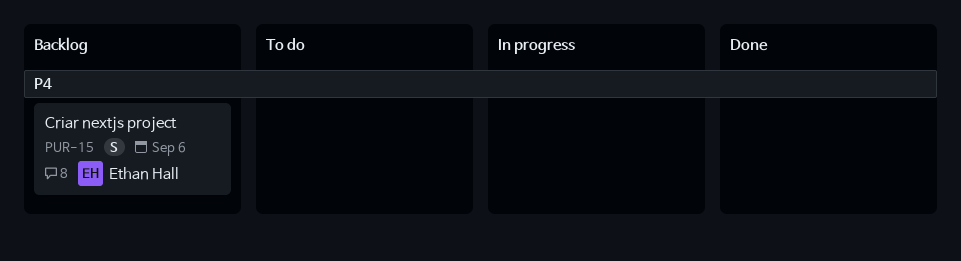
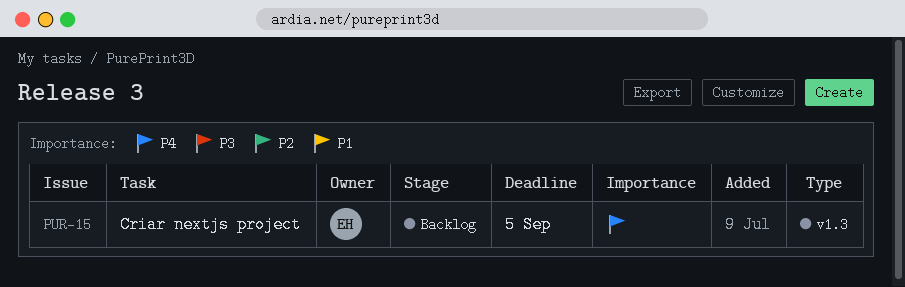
PUR-15, due: Sep 6 -> Sep 5

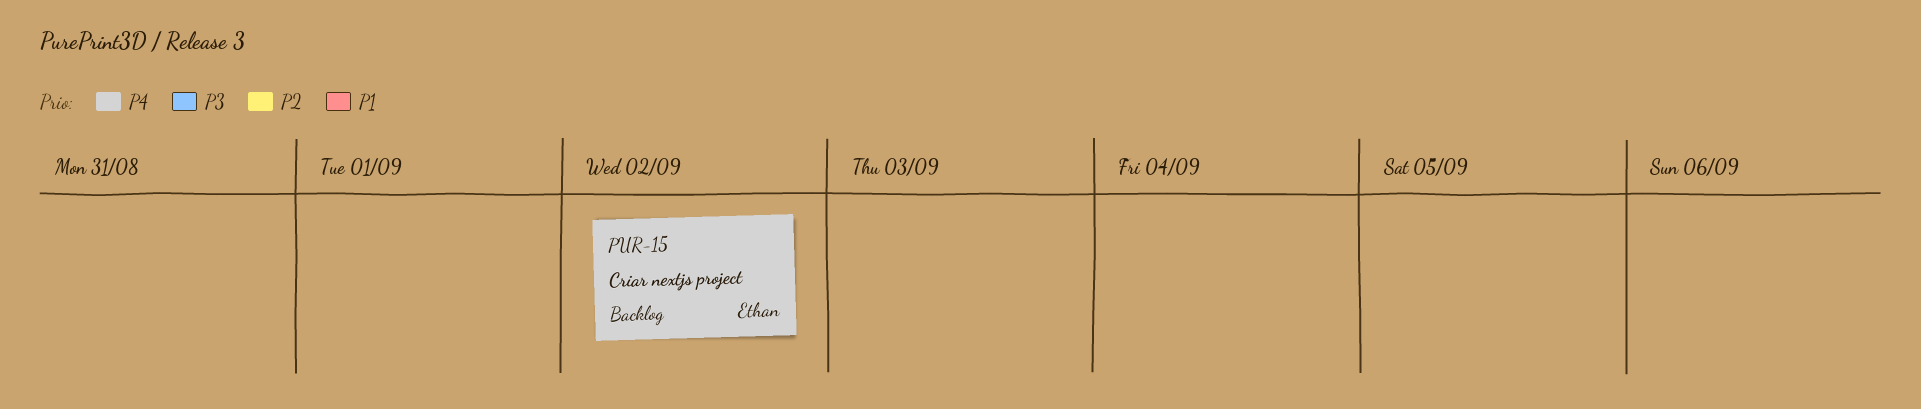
PUR-15, due: Sep 5 -> Sep 2

